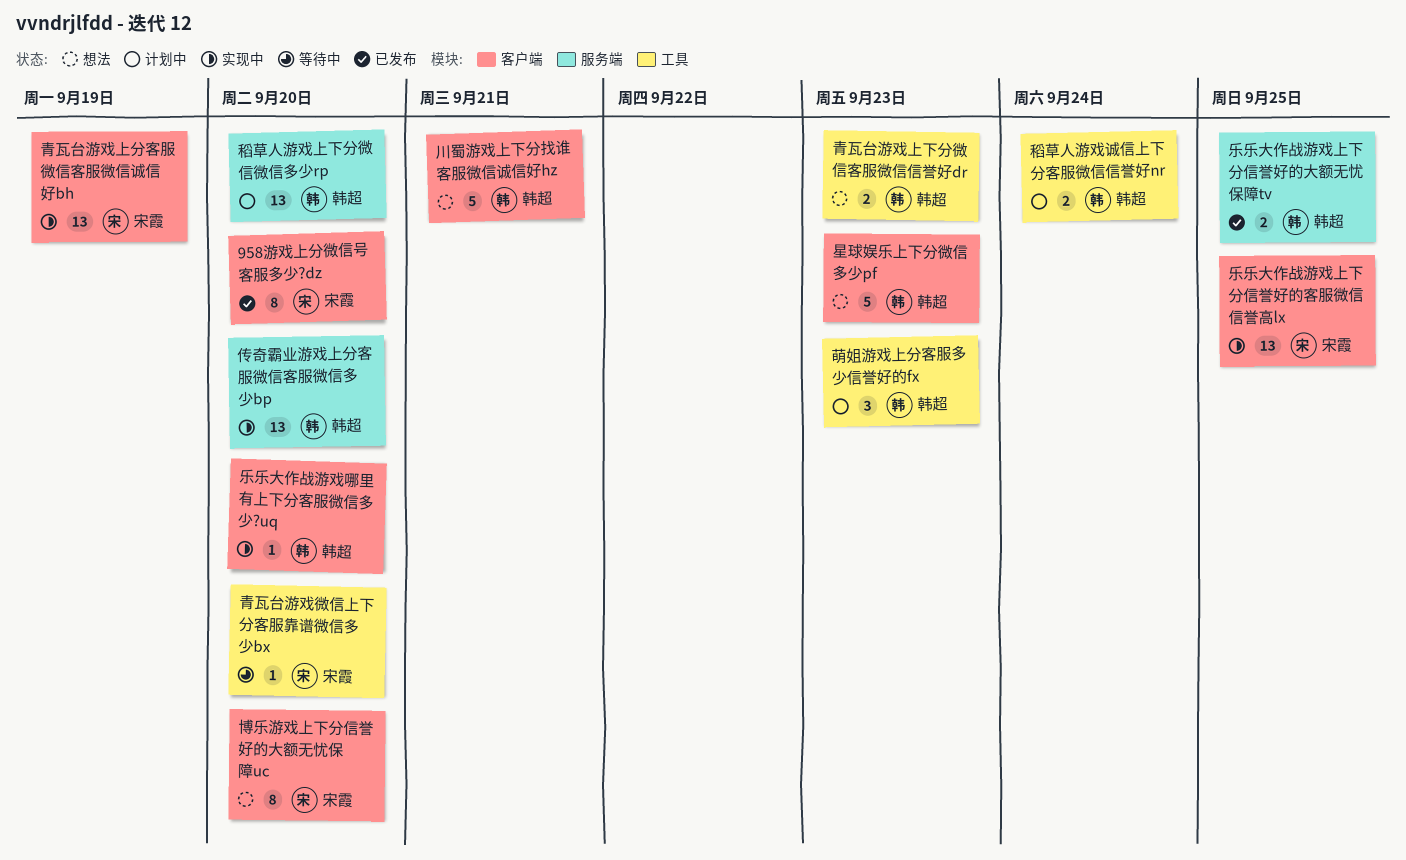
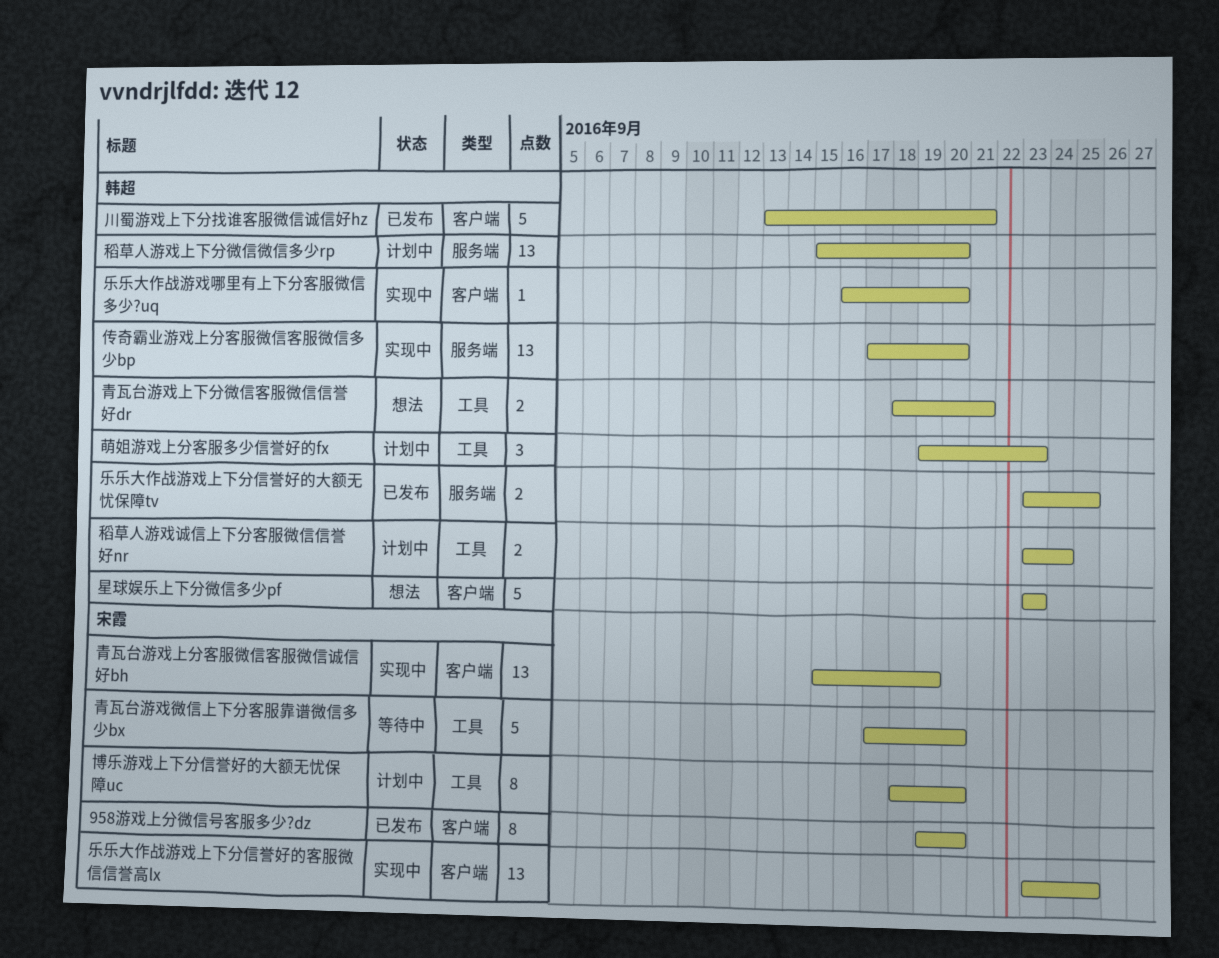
博乐游戏上下分信誉好的大额无忧保障uc, status: 想法 -> 计划中
博乐游戏上下分信誉好的大额无忧保障uc, label: 客户端 -> 工具
川蜀游戏上下分找谁客服微信诚信好hz, status: 想法 -> 已发布
青瓦台游戏上下分微信客服微信信誉好dr, due: Sep 23 -> Sep 21
青瓦台游戏微信上下分客服靠谱微信多少bx, estimate: 1 -> 5

